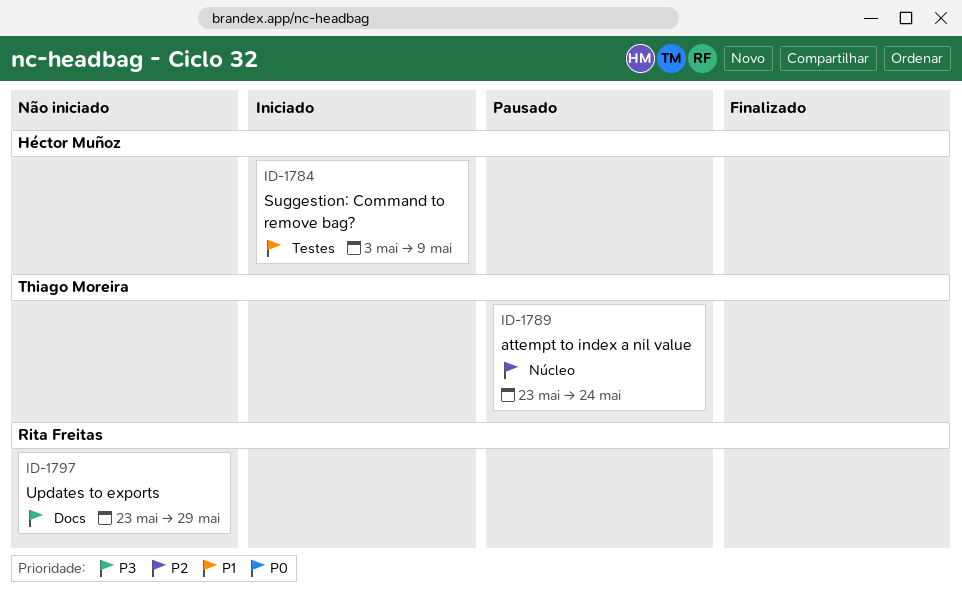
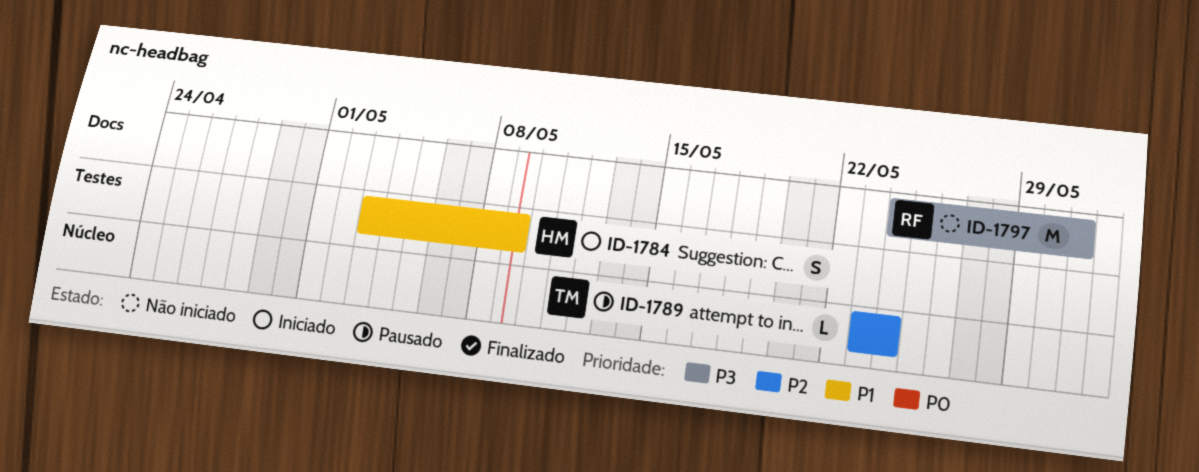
ID-1797, start: May 23 -> May 24
ID-1797, due: May 29 -> May 31

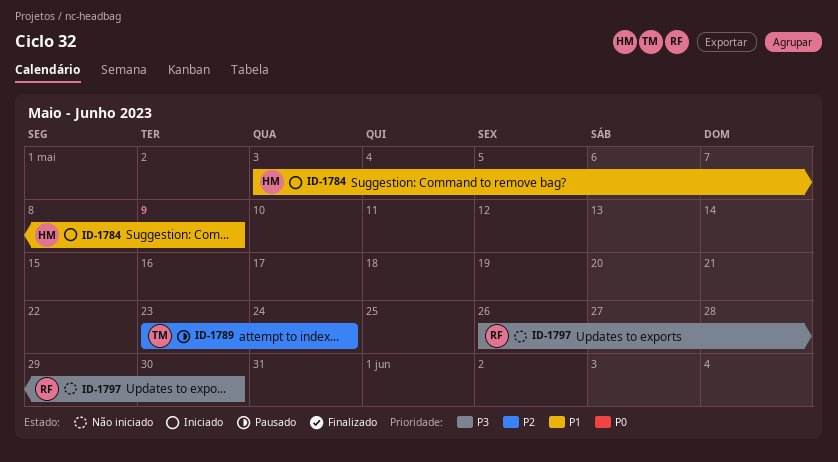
ID-1797, start: May 24 -> May 26
ID-1797, due: May 31 -> May 30

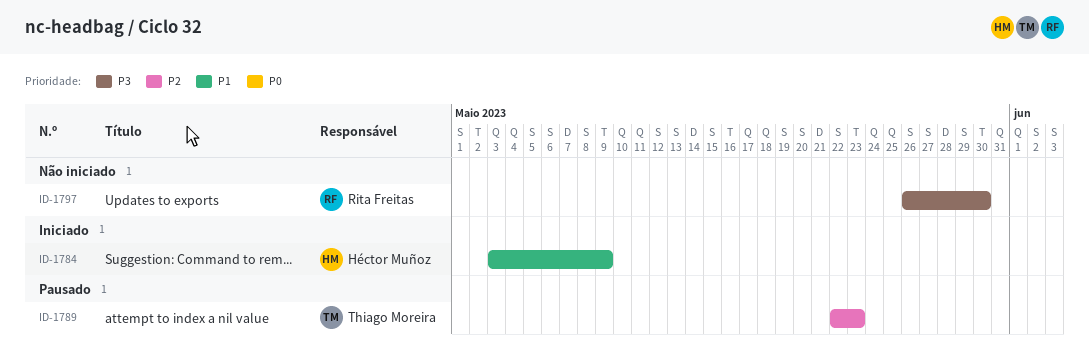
ID-1789, start: May 23 -> May 22
ID-1789, due: May 24 -> May 23

